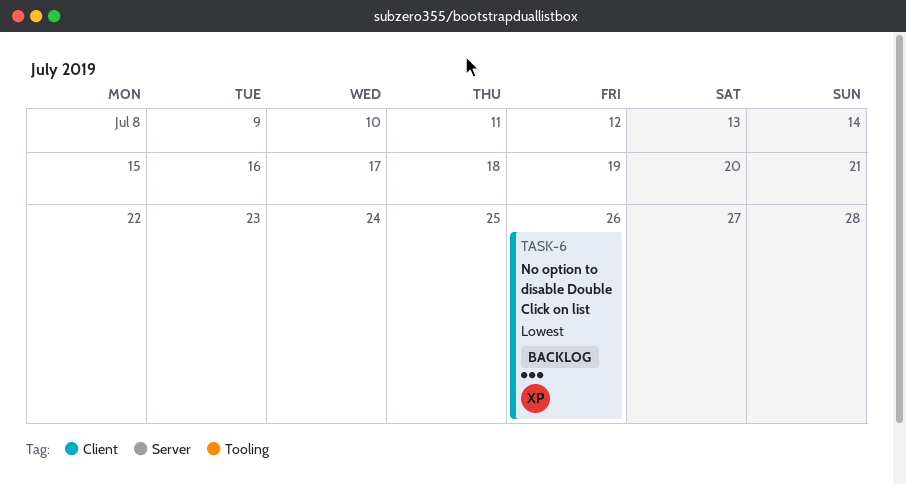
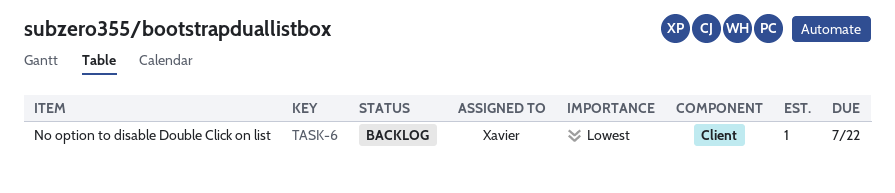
TASK-6, estimate: 3 -> 1
TASK-6, due: Jul 26 -> Jul 22

